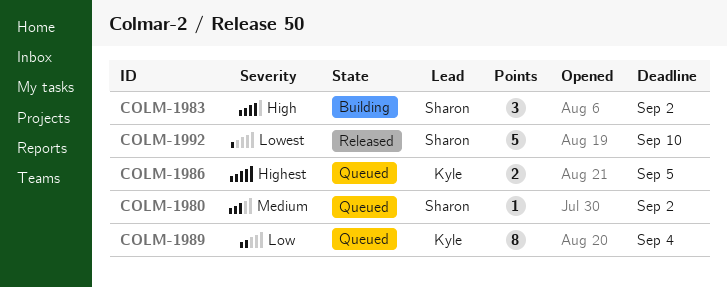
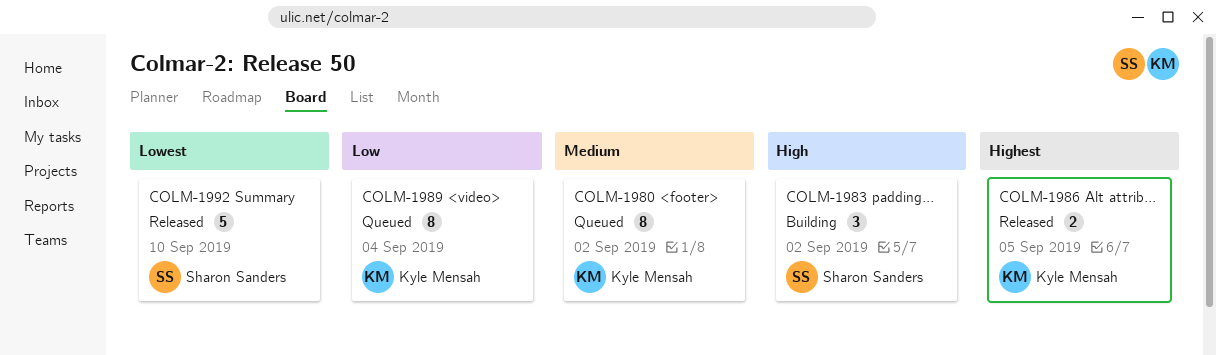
COLM-1980, owner: Sharon Sanders -> Kyle Mensah
COLM-1980, estimate: 1 -> 8
COLM-1986, status: Queued -> Released

